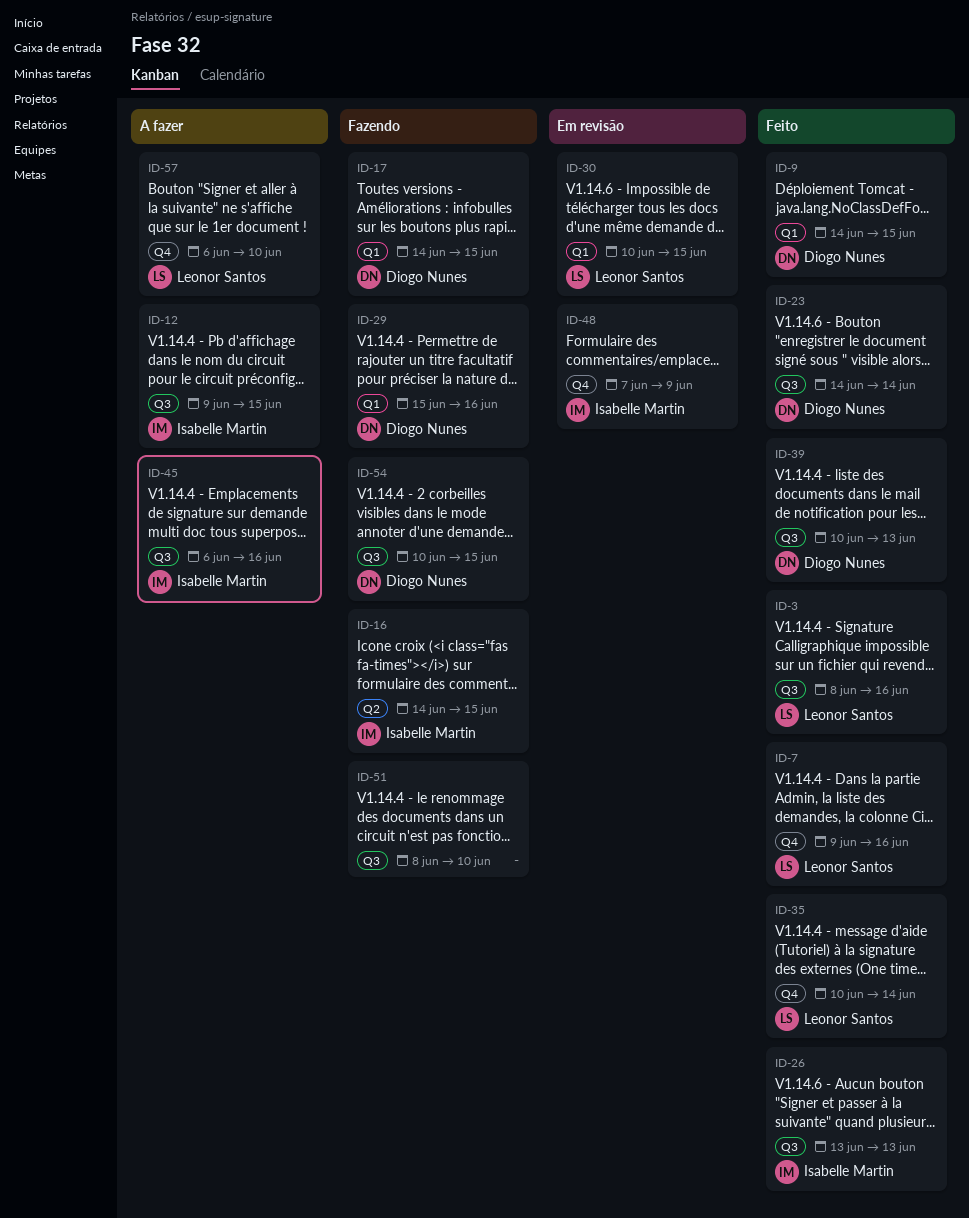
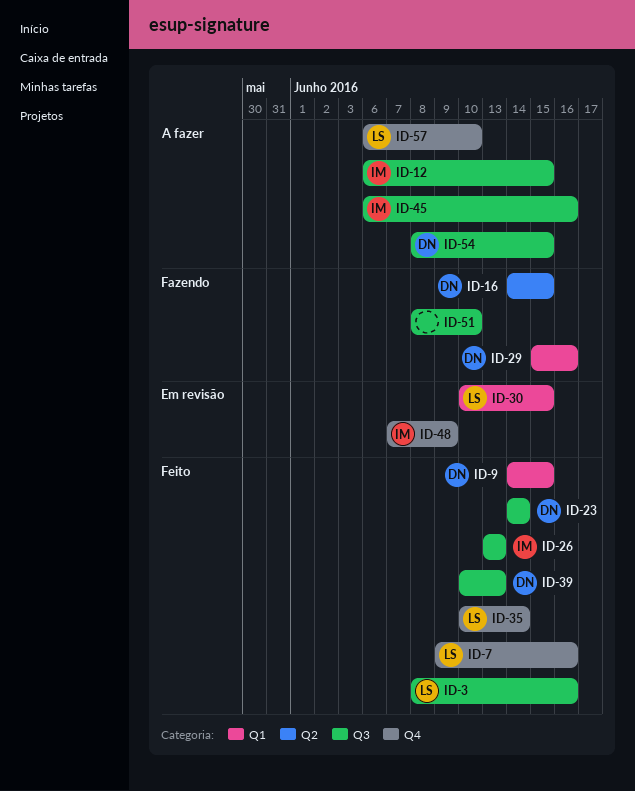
ID-12, start: Jun 9 -> Jun 6
ID-16, owner: Isabelle Martin -> Diogo Nunes
ID-17: present -> none
ID-54, status: Fazendo -> A fazer
ID-54, start: Jun 10 -> Jun 8

